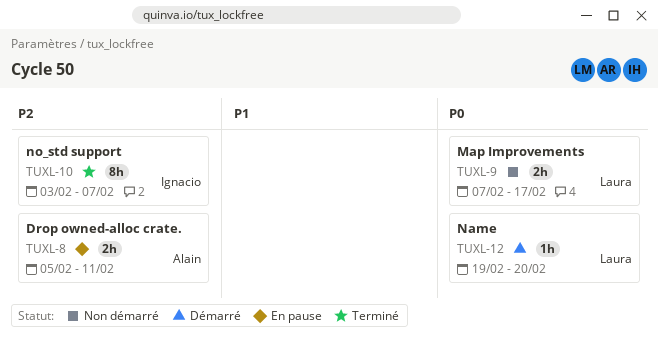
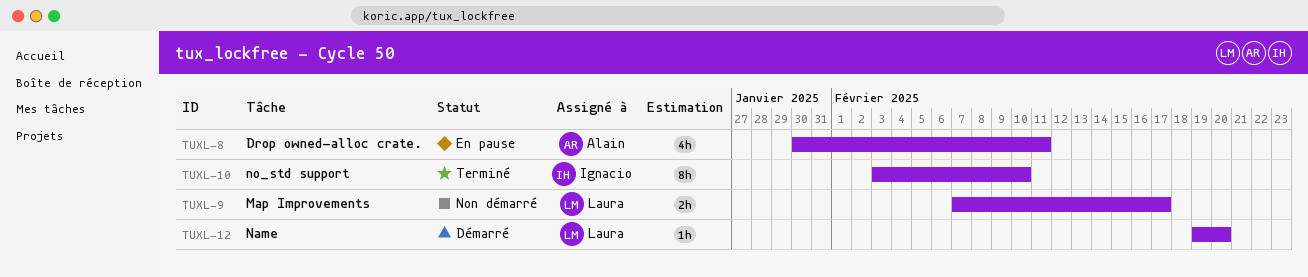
TUXL-8, estimate: 2h -> 4h
TUXL-8, start: Feb 5 -> Jan 30
TUXL-10, due: Feb 7 -> Feb 10

